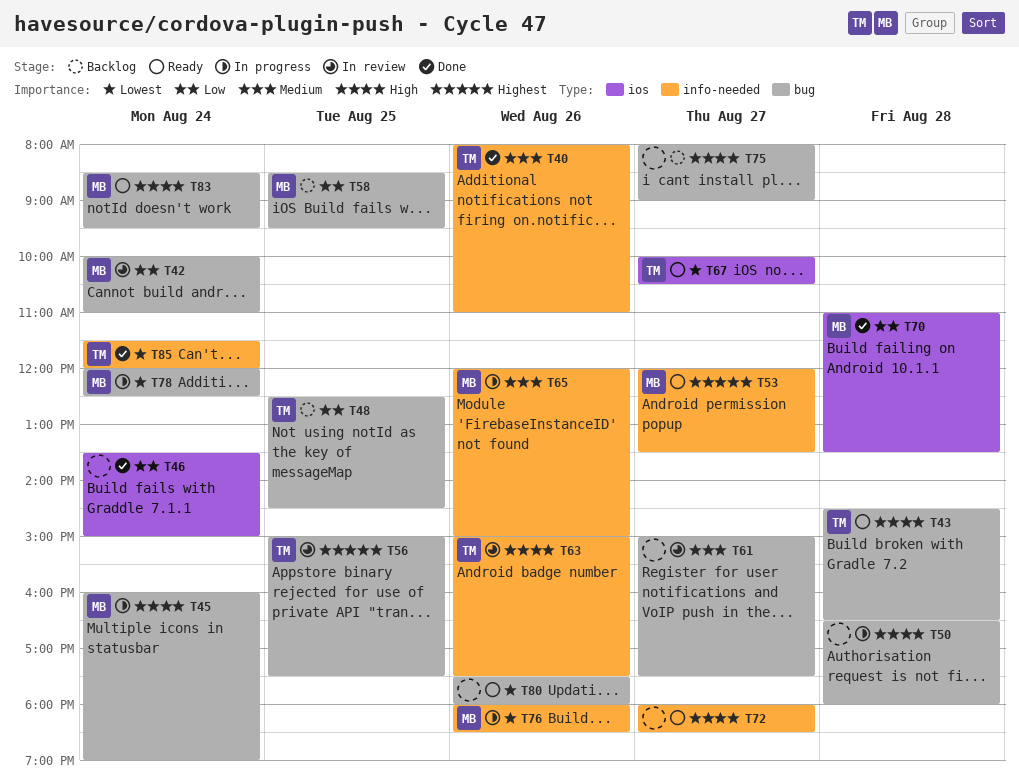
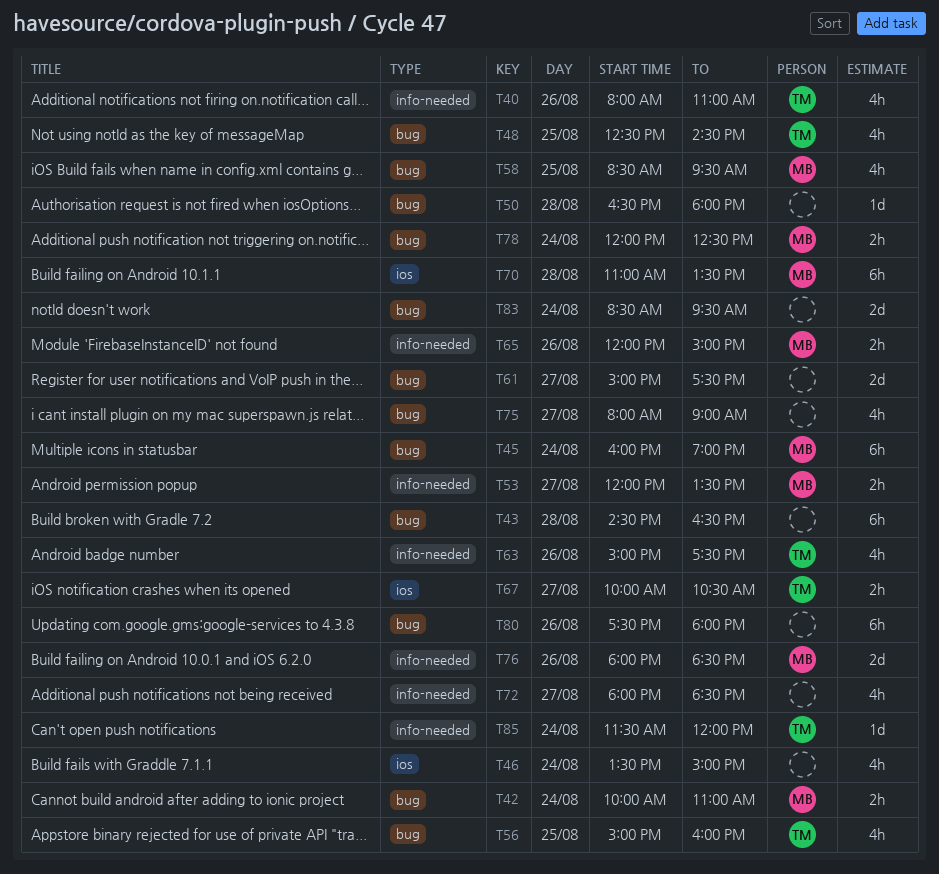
T43, owner: TM -> none
T56, ends: 17:30 -> 16:00
T83, owner: MB -> none

